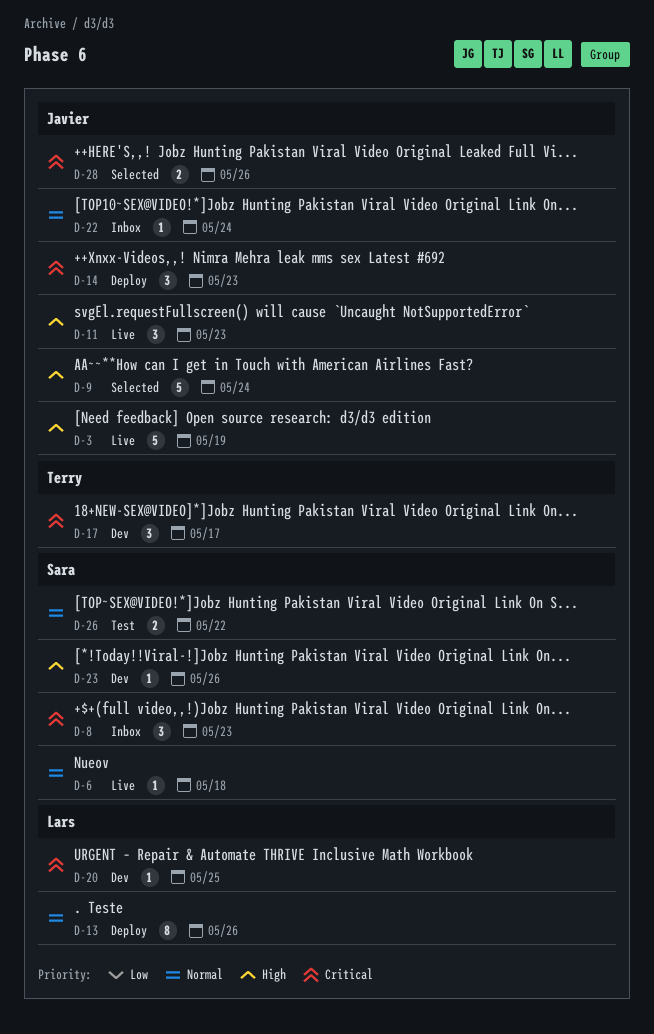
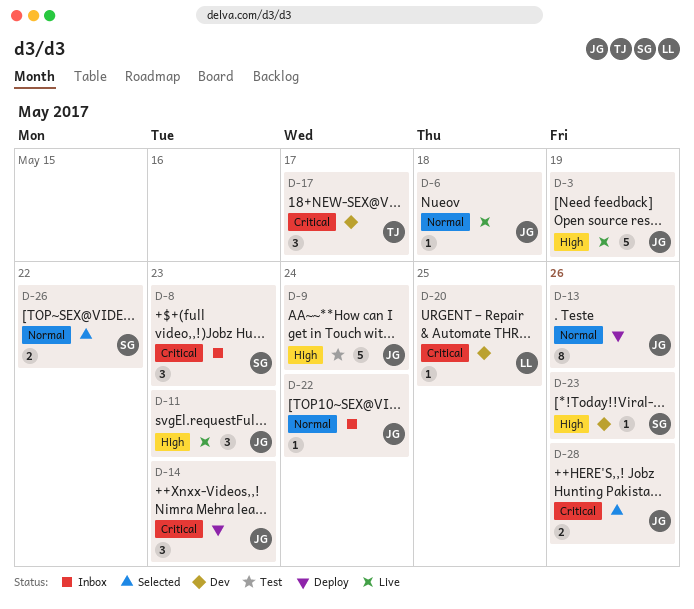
D-6, owner: Sara -> Javier
D-9, status: Selected -> Test
D-13, owner: Lars -> Javier
D-26, status: Test -> Selected

